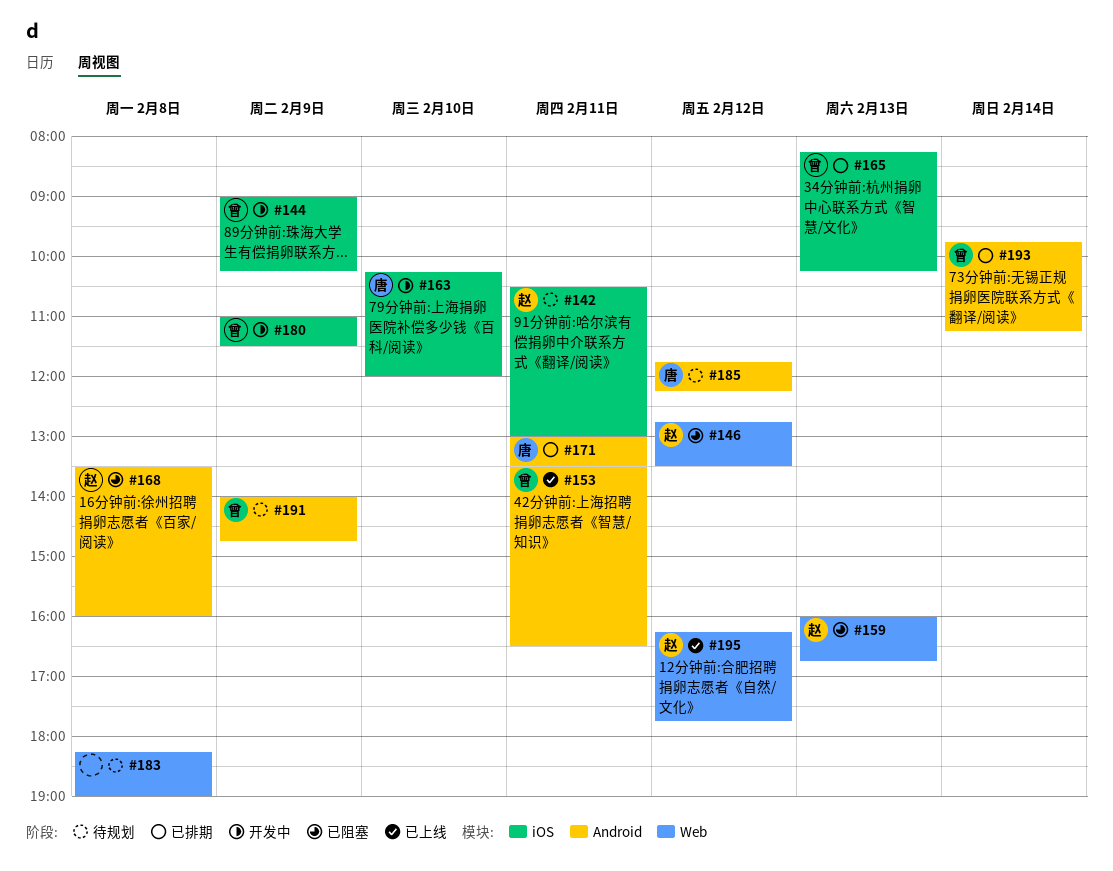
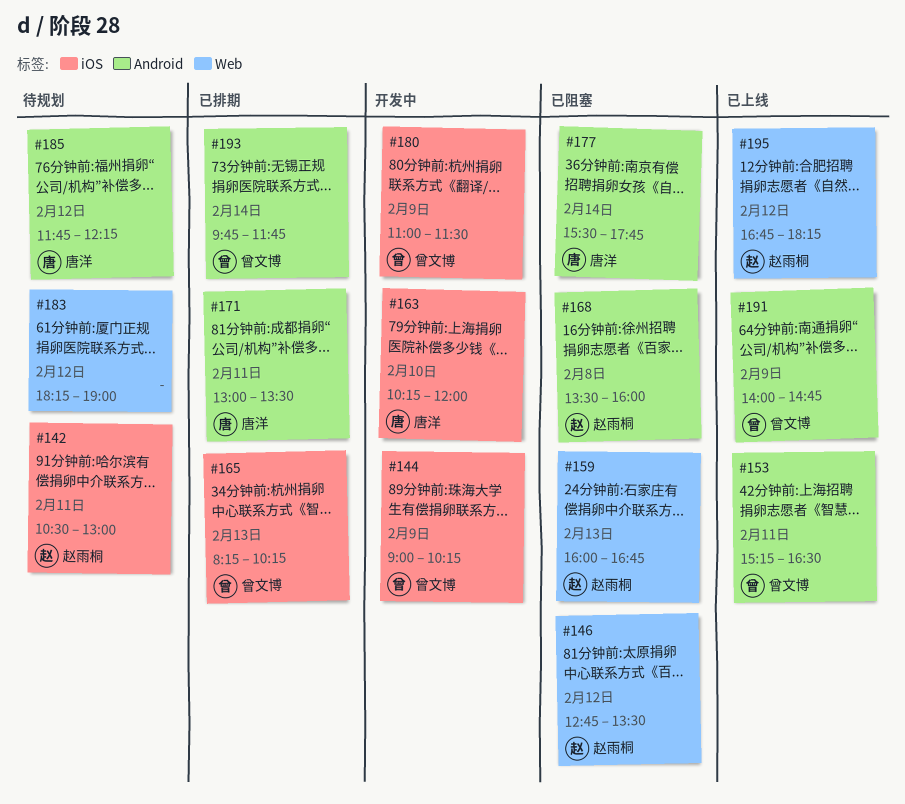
#153, begins: 13:30 -> 15:15
#177: none -> present
#183, day: Feb 8 -> Feb 12
#191, status: 待规划 -> 已上线
#193, ends: 11:15 -> 11:45
#195, begins: 16:15 -> 16:45
#195, ends: 17:45 -> 18:15

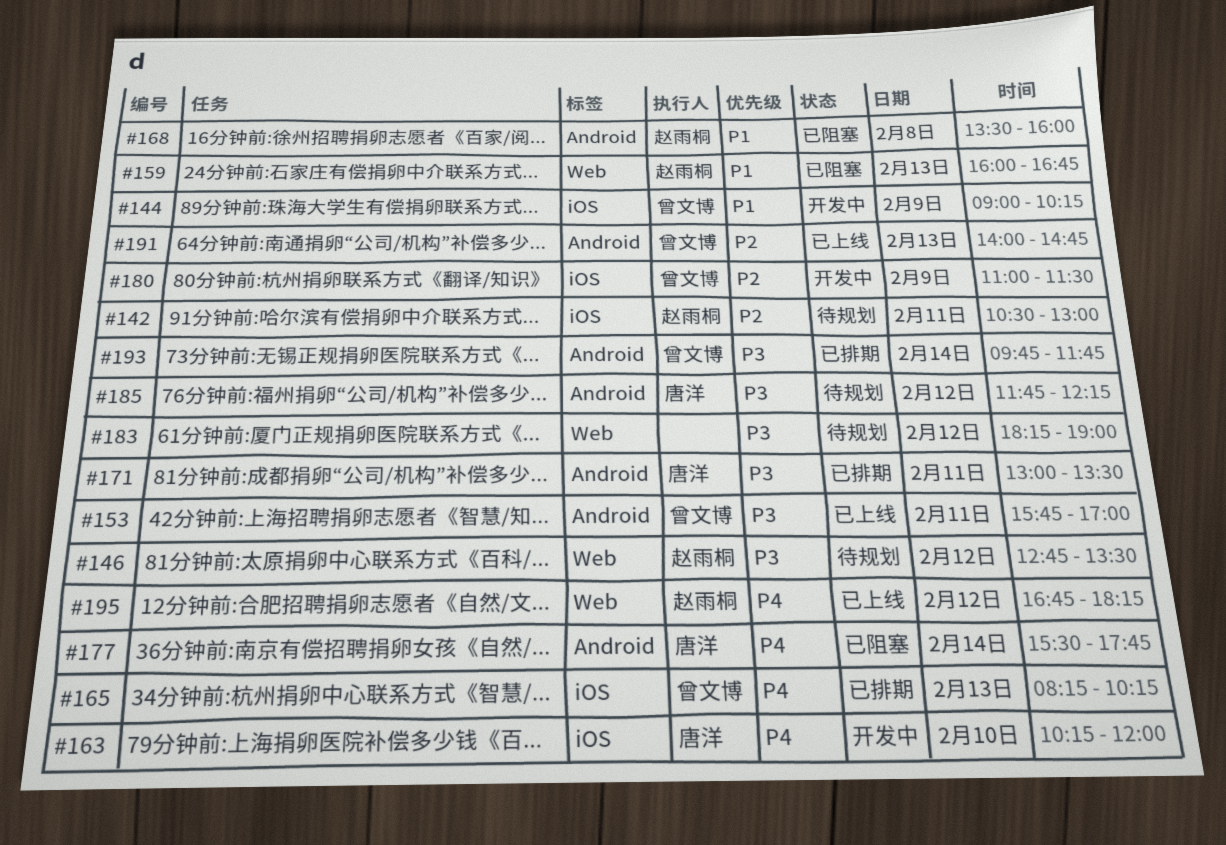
#146, status: 已阻塞 -> 待规划
#153, begins: 15:15 -> 15:45
#153, ends: 16:30 -> 17:00
#191, day: Feb 9 -> Feb 13

